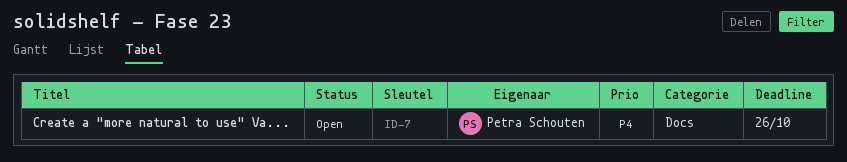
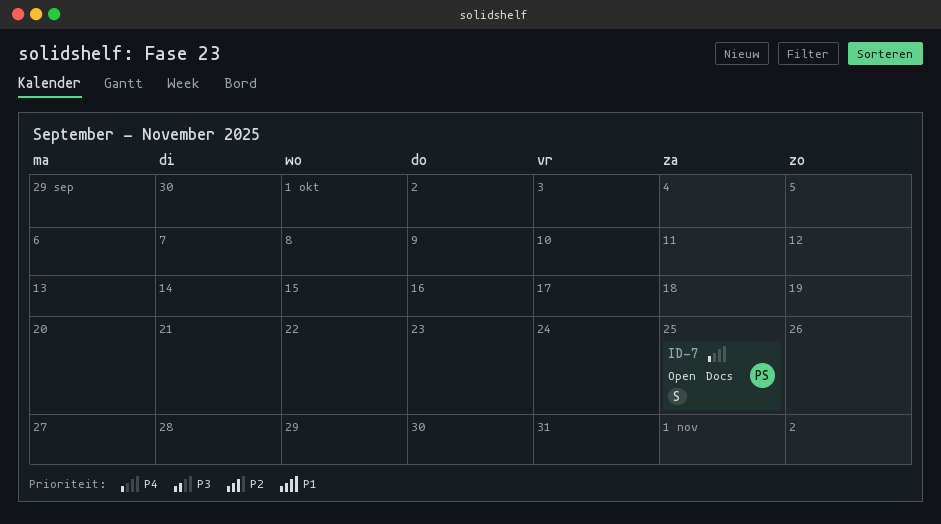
ID-7, due: Oct 26 -> Oct 25

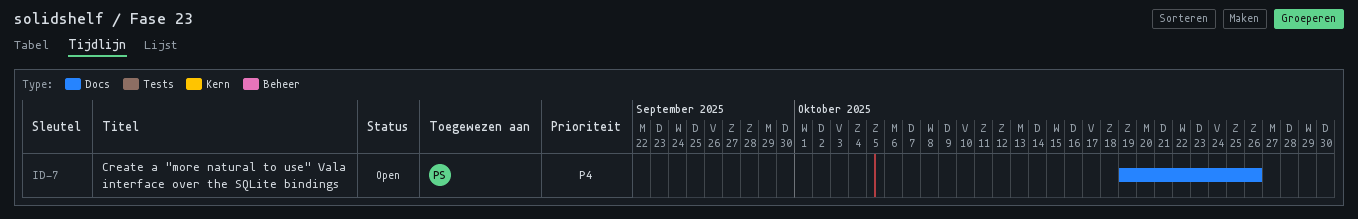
ID-7, due: Oct 25 -> Oct 26

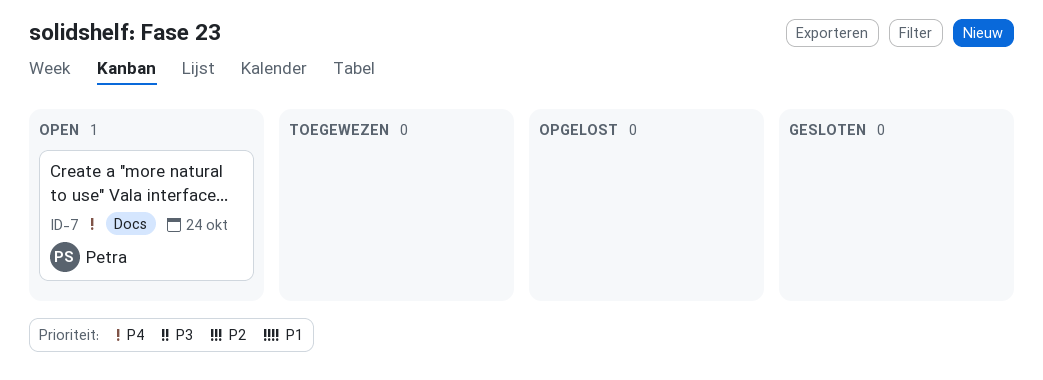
ID-7, due: Oct 26 -> Oct 24

